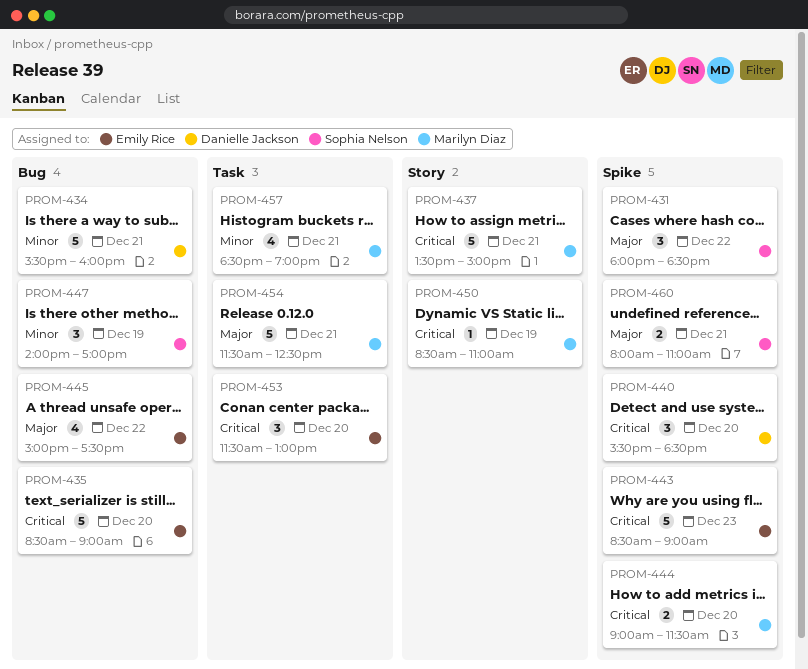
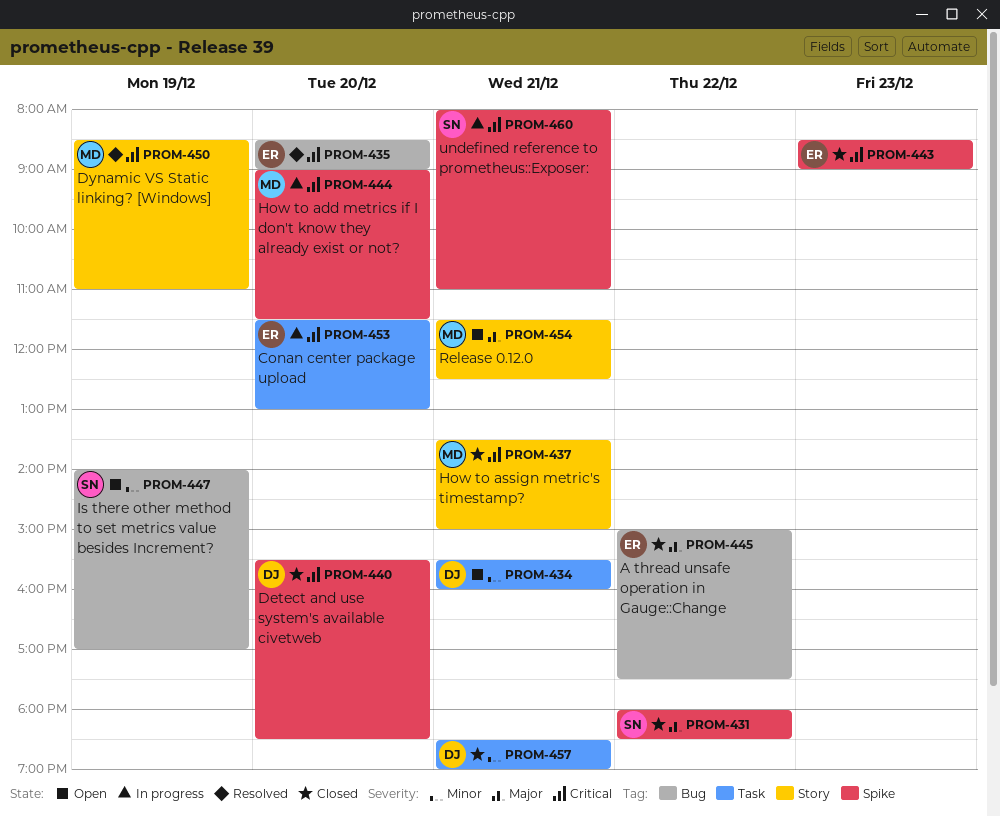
PROM-434, label: Bug -> Task
PROM-454, label: Task -> Story
PROM-457, owner: Marilyn Diaz -> Danielle Jackson
PROM-460, priority: Major -> Critical

